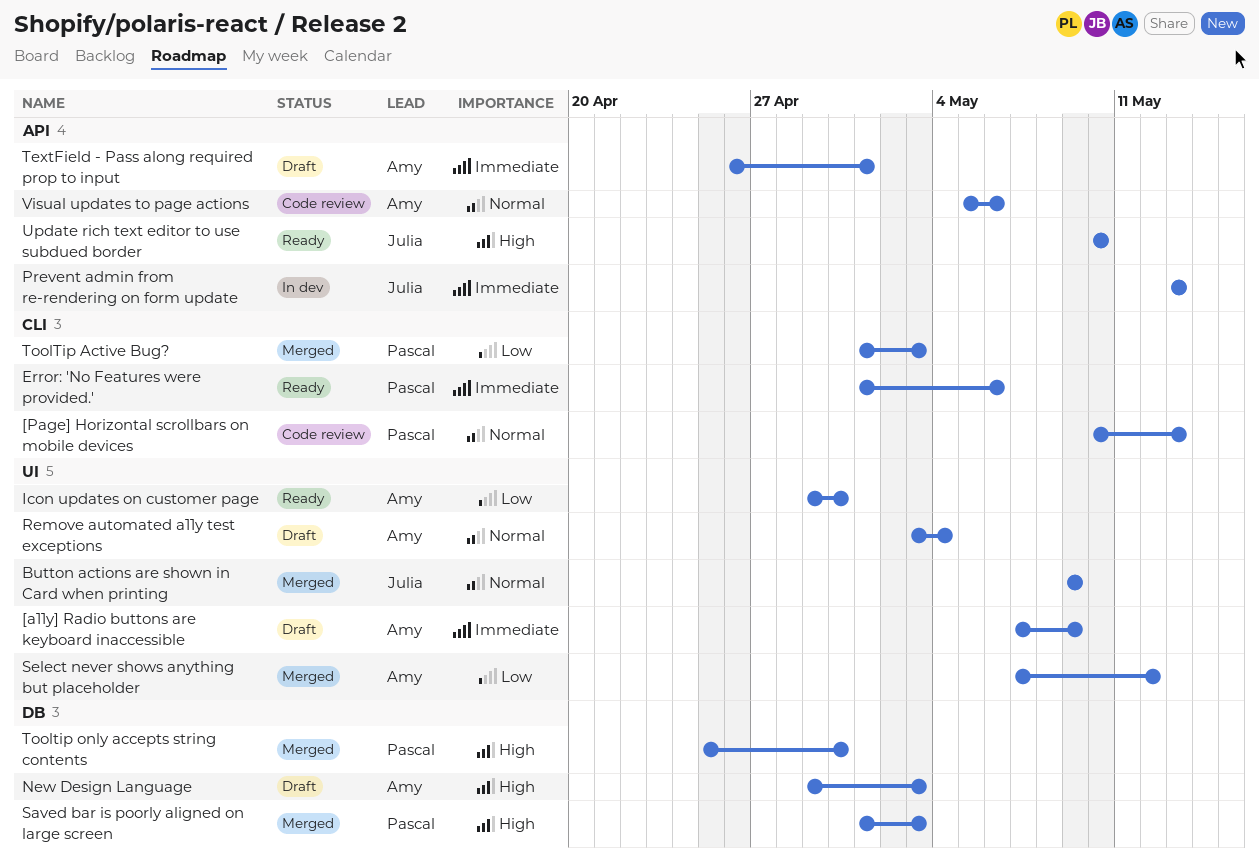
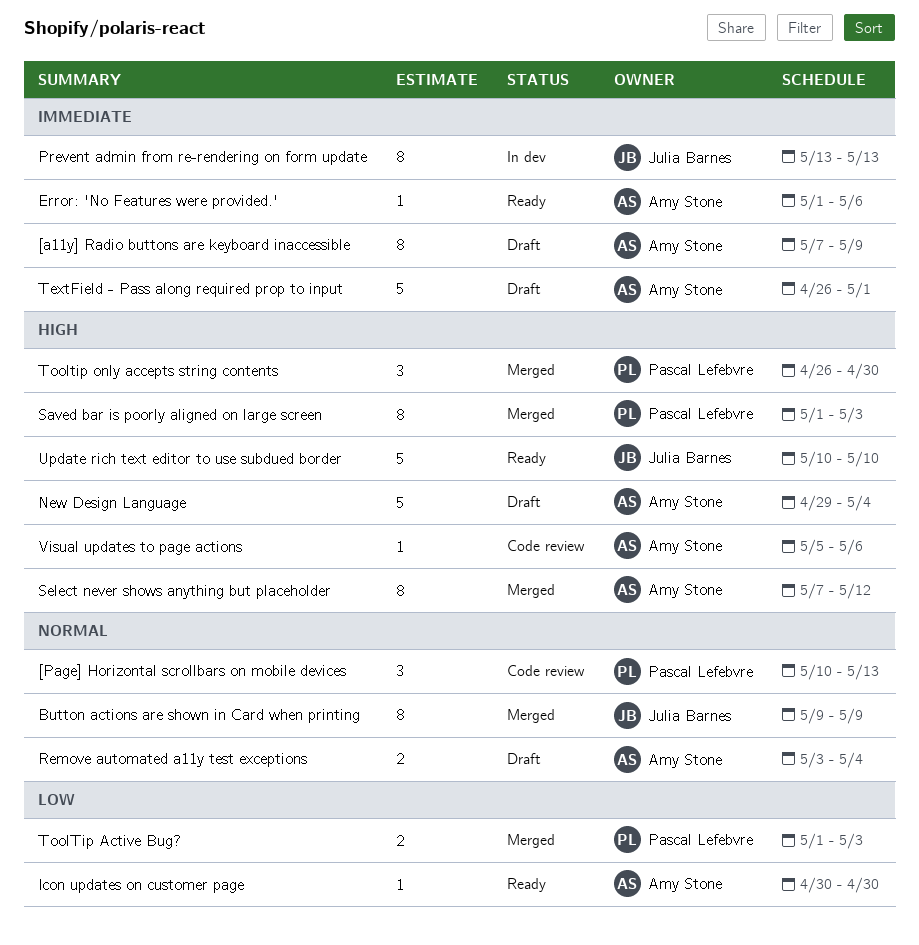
Error: 'No Features were provided.', owner: Pascal Lefebvre -> Amy Stone
Icon updates on customer page, start: Apr 29 -> Apr 30
New Design Language, due: May 3 -> May 4
Select never shows anything but placeholder, priority: Low -> High
Tooltip only accepts string contents, start: Apr 25 -> Apr 26
Visual updates to page actions, priority: Normal -> High

